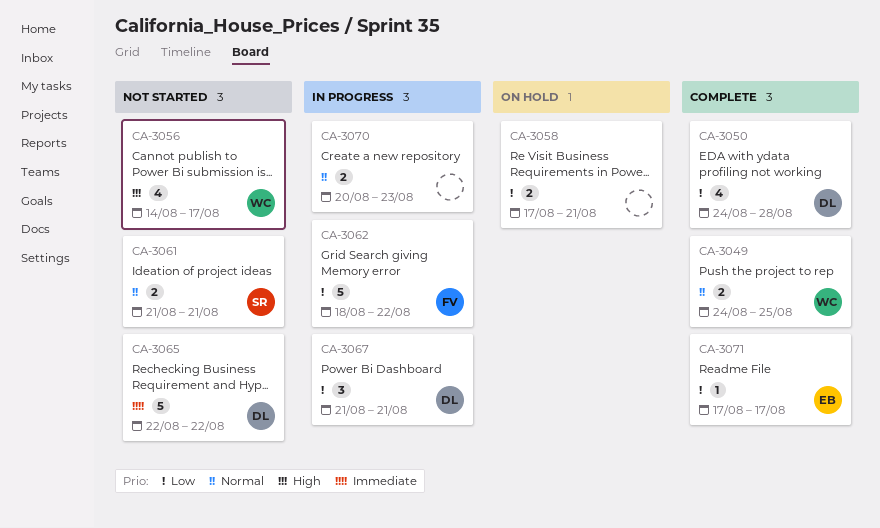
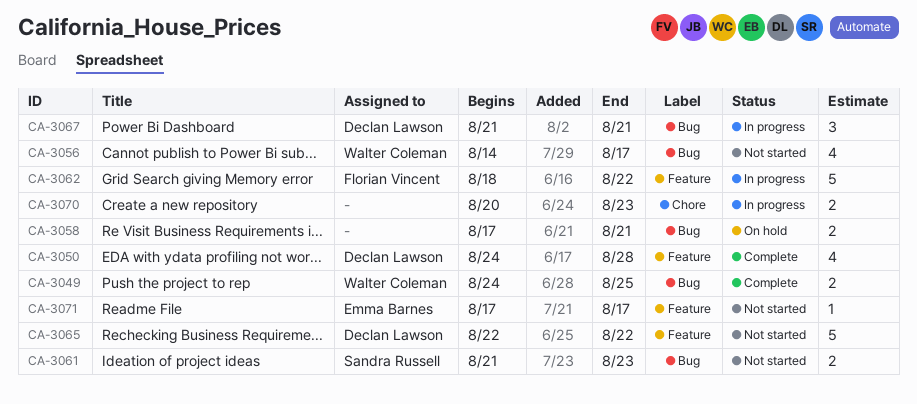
CA-3061, due: Aug 21 -> Aug 23
CA-3071, status: Complete -> Not started

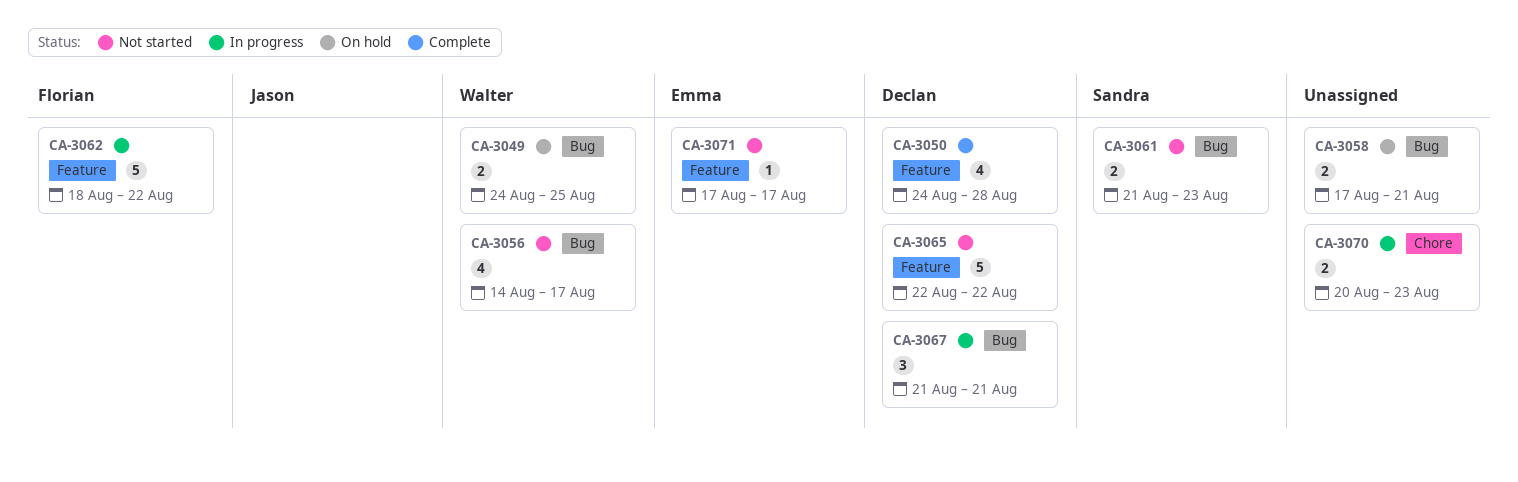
CA-3049, status: Complete -> On hold

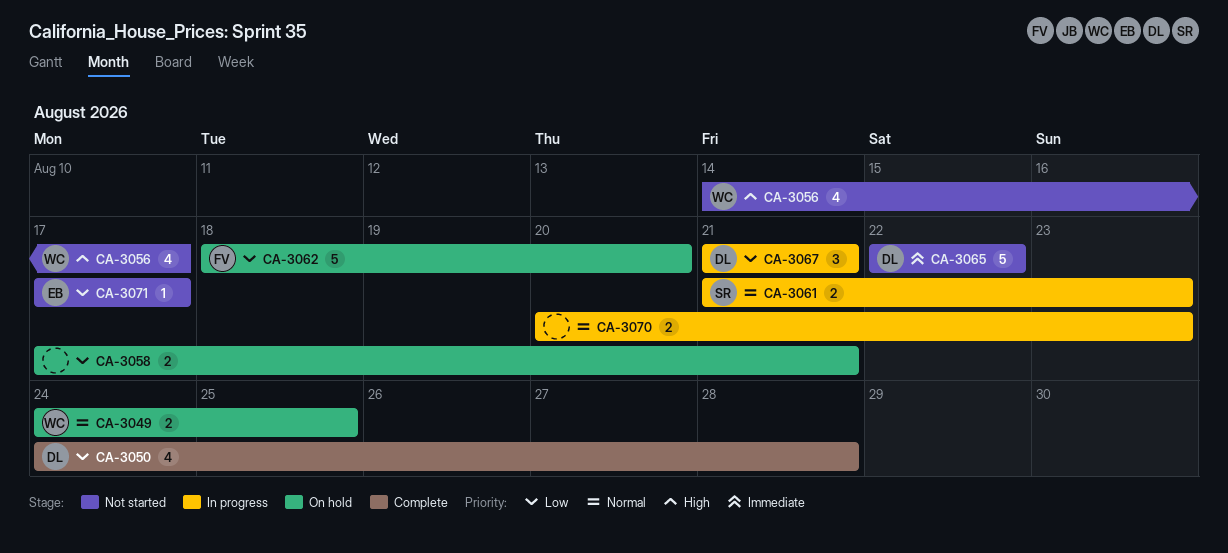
CA-3061, status: Not started -> In progress
CA-3062, status: In progress -> On hold
CA-3062, due: Aug 22 -> Aug 20

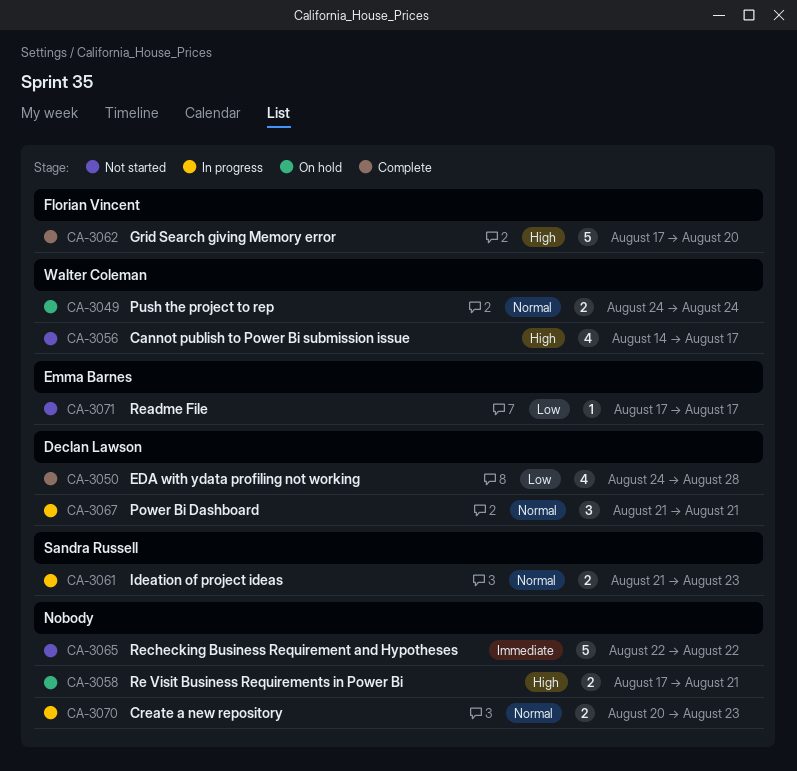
CA-3049, due: Aug 25 -> Aug 24
CA-3058, priority: Low -> High
CA-3062, status: On hold -> Complete
CA-3062, priority: Low -> High
CA-3062, start: Aug 18 -> Aug 17
CA-3065, owner: Declan Lawson -> none
CA-3067, priority: Low -> Normal

